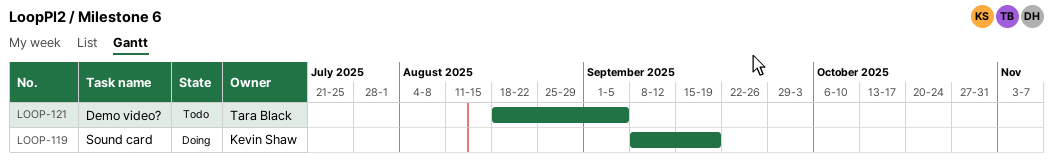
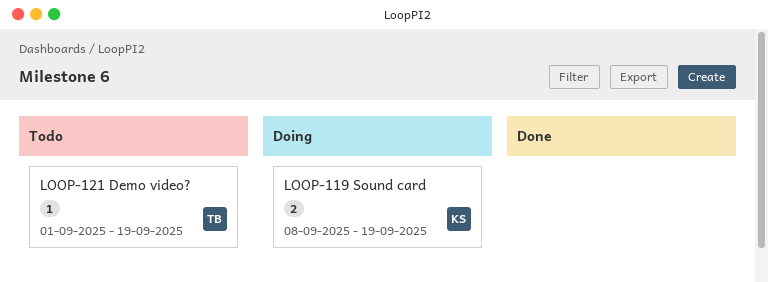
LOOP-121, start: Aug 18 -> Sep 1
LOOP-121, due: Sep 5 -> Sep 19

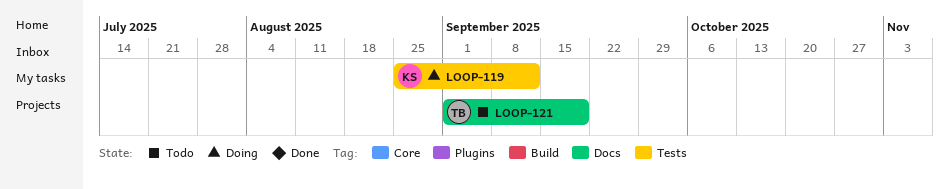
LOOP-119, start: Sep 8 -> Aug 25
LOOP-119, due: Sep 19 -> Sep 12

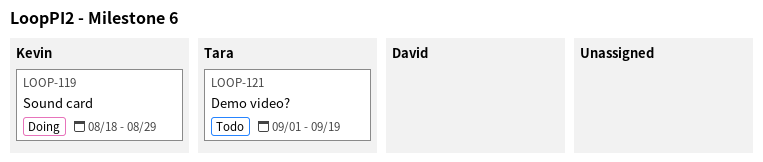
LOOP-119, start: Aug 25 -> Aug 18
LOOP-119, due: Sep 12 -> Aug 29

